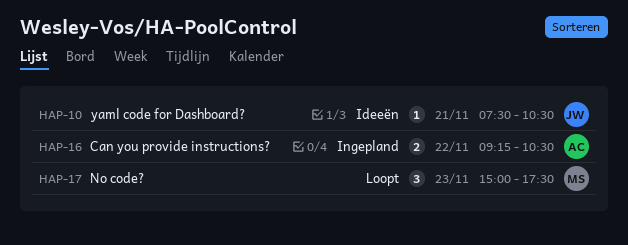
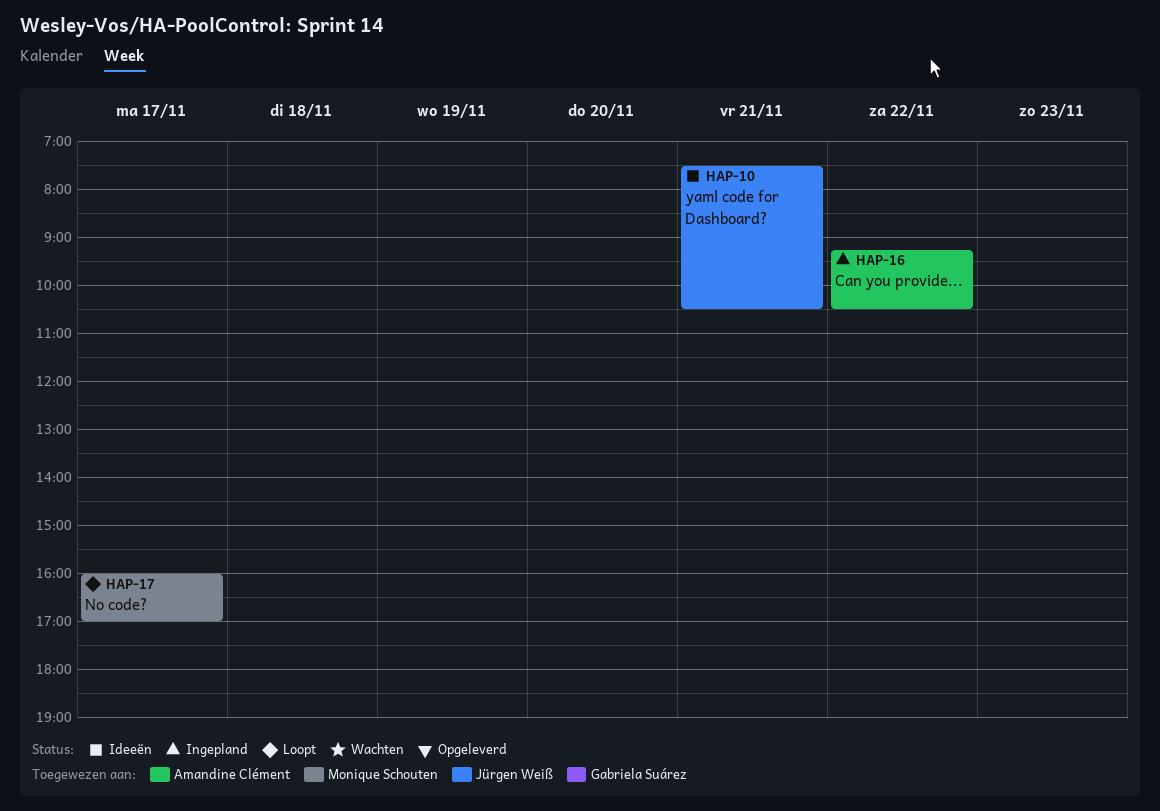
HAP-17, day: Nov 23 -> Nov 17
HAP-17, begins: 15:00 -> 16:00
HAP-17, ends: 17:30 -> 17:00

